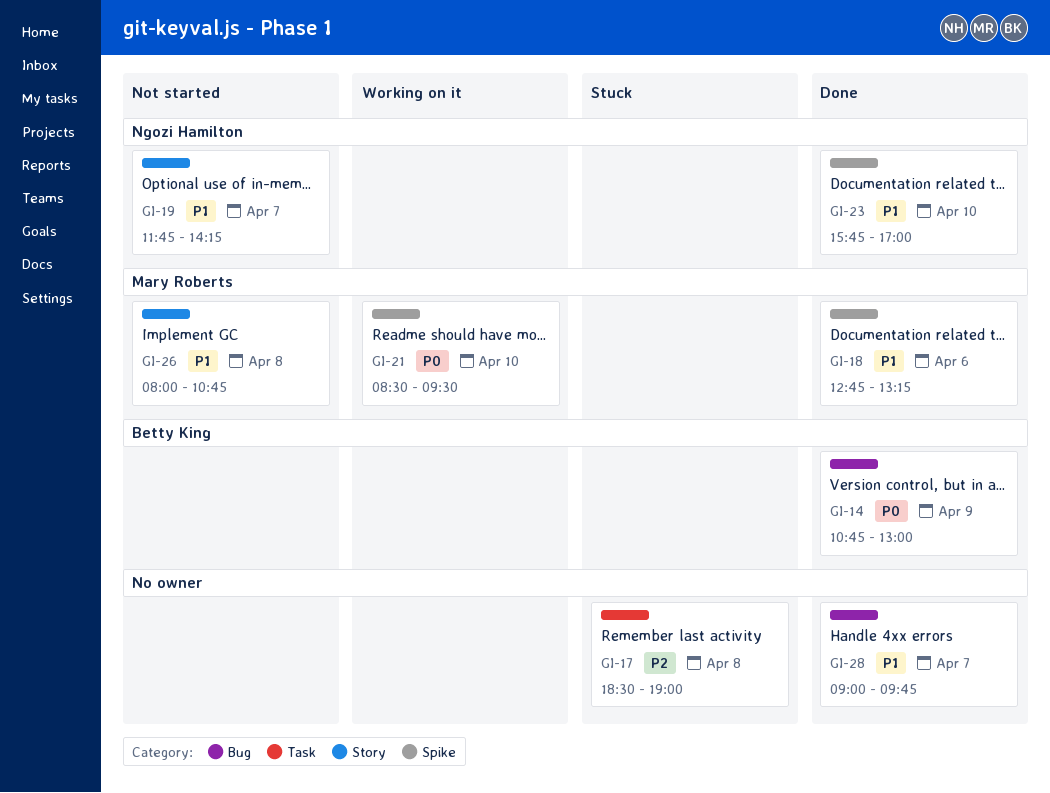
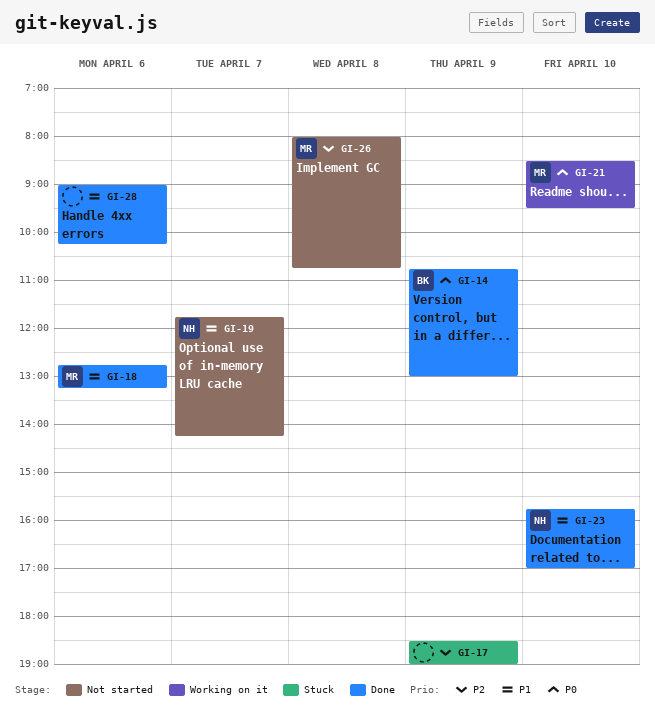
GI-17, day: Apr 8 -> Apr 9
GI-26, priority: P1 -> P2
GI-28, day: Apr 7 -> Apr 6
GI-28, ends: 09:45 -> 10:15

